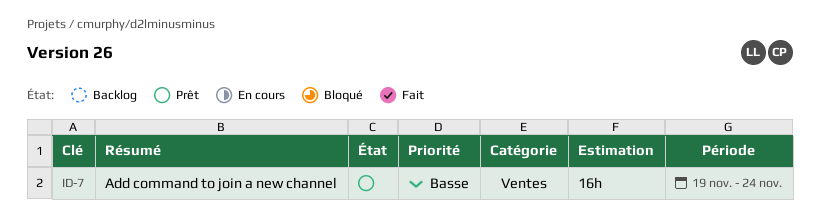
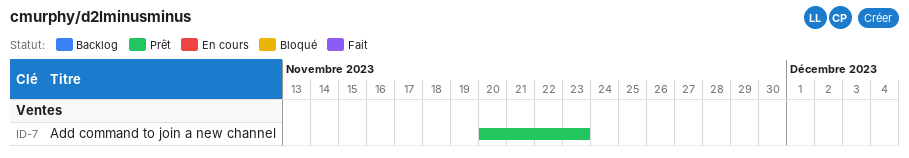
ID-7, start: Nov 19 -> Nov 20
ID-7, due: Nov 24 -> Nov 23

